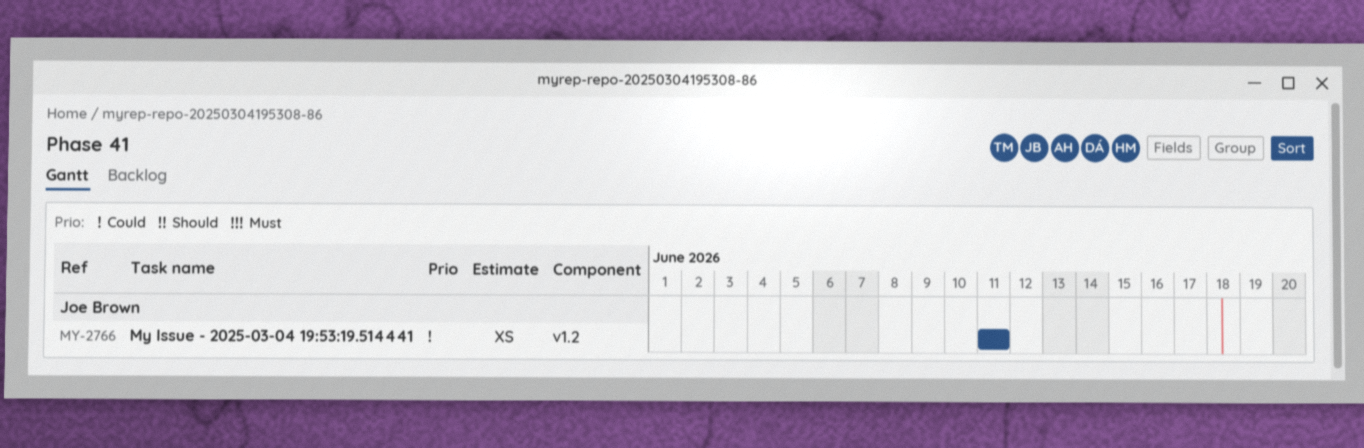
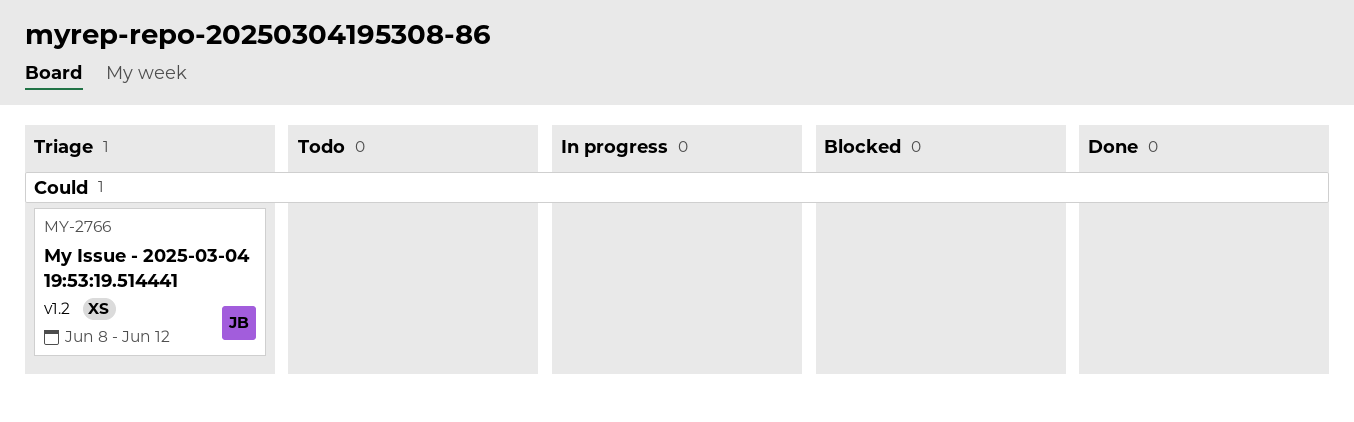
MY-2766, start: Jun 11 -> Jun 8
MY-2766, due: Jun 11 -> Jun 12

